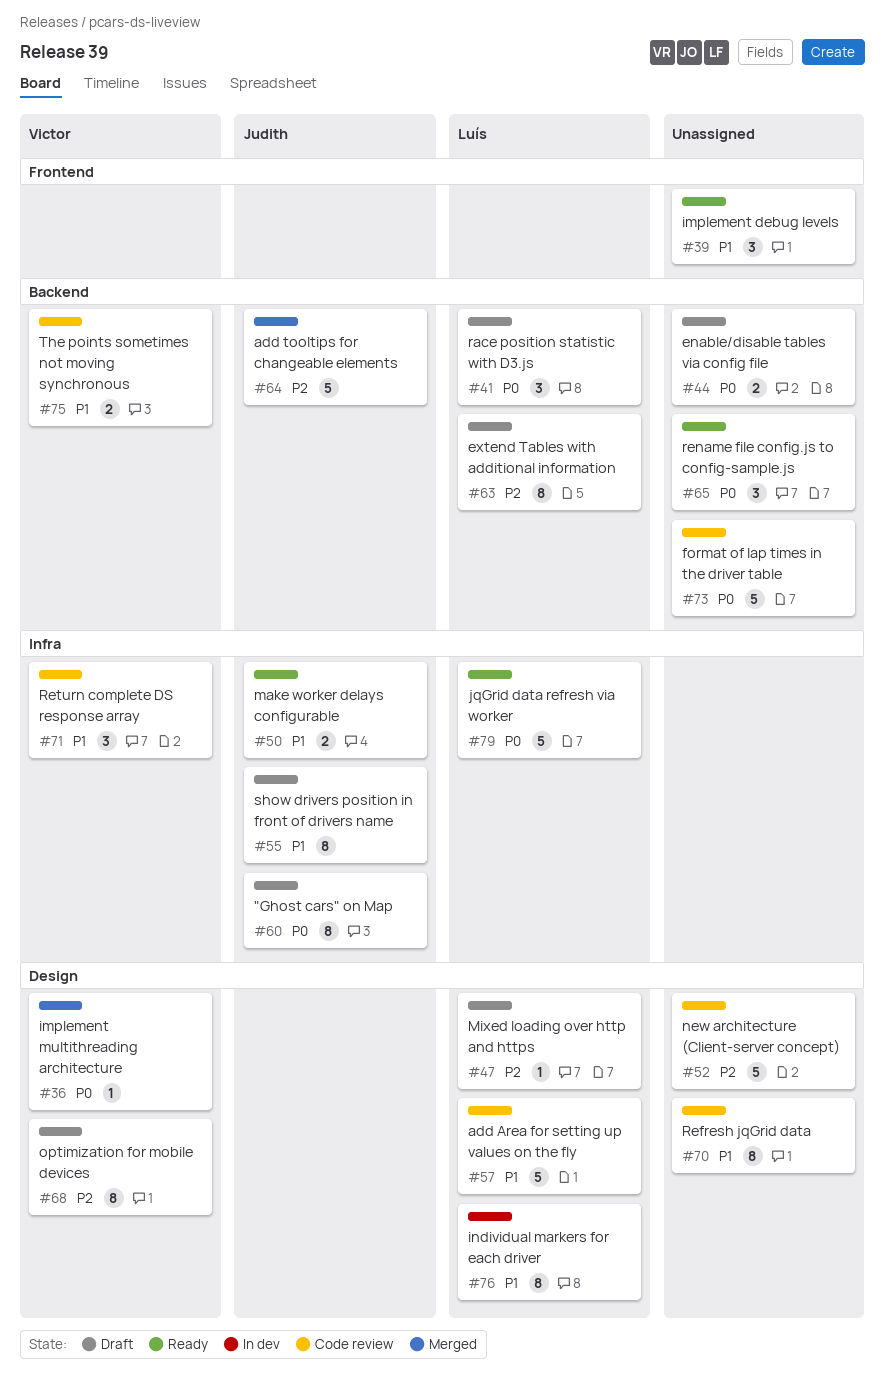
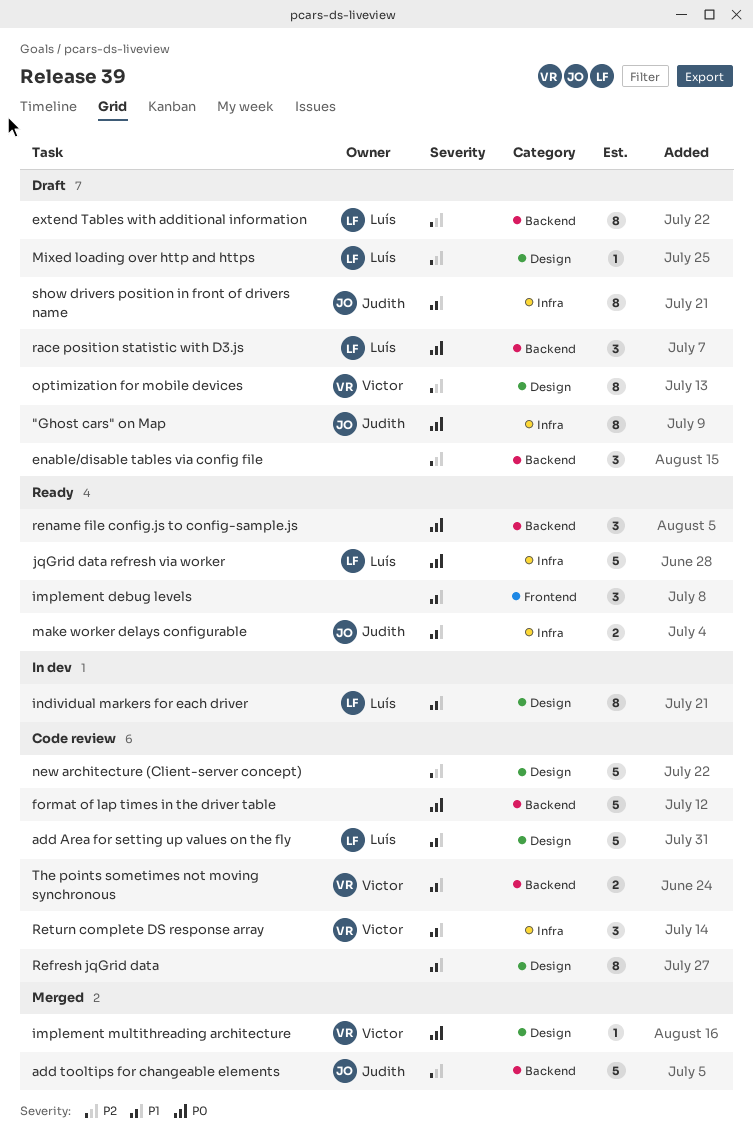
enable/disable tables via config file, priority: P0 -> P2
enable/disable tables via config file, estimate: 2 -> 3

